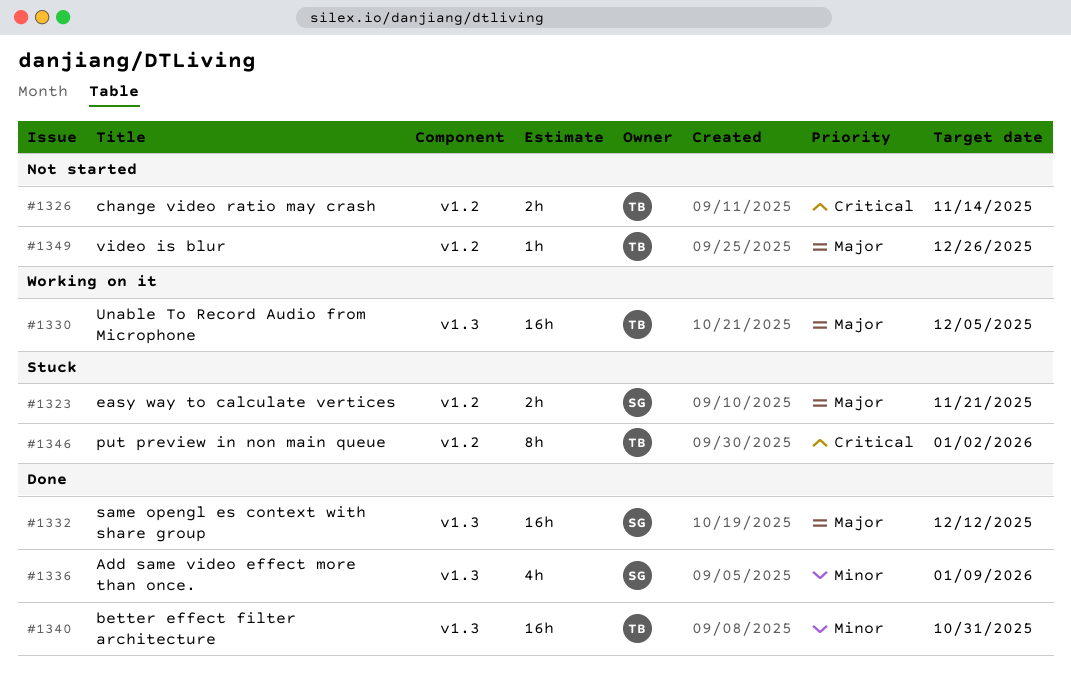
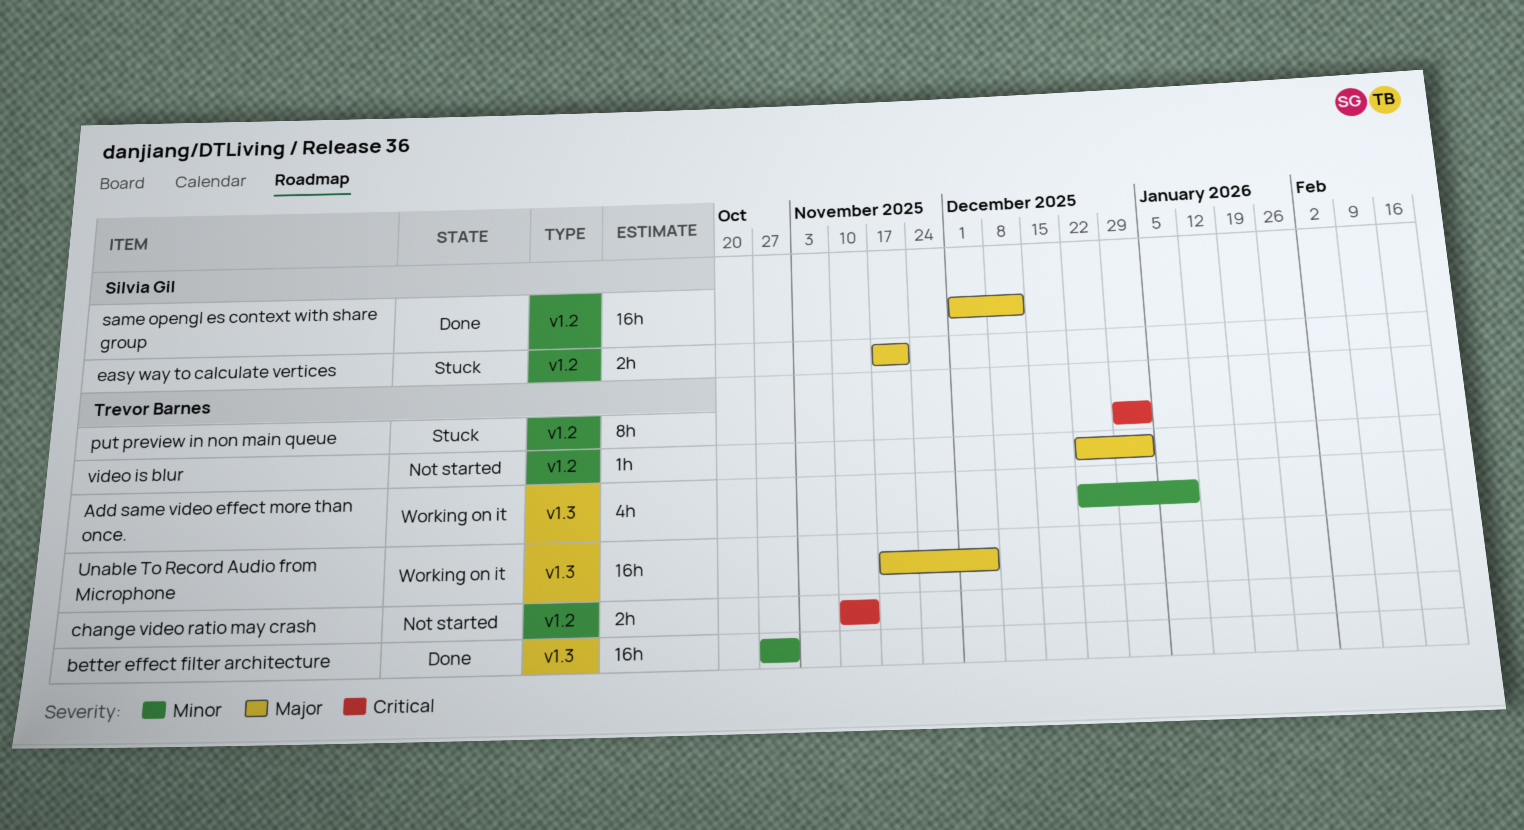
Add same video effect more than once., status: Done -> Working on it
Add same video effect more than once., owner: Silvia Gil -> Trevor Barnes
same opengl es context with share group, label: v1.3 -> v1.2
video is blur, due: Dec 26 -> Jan 2

